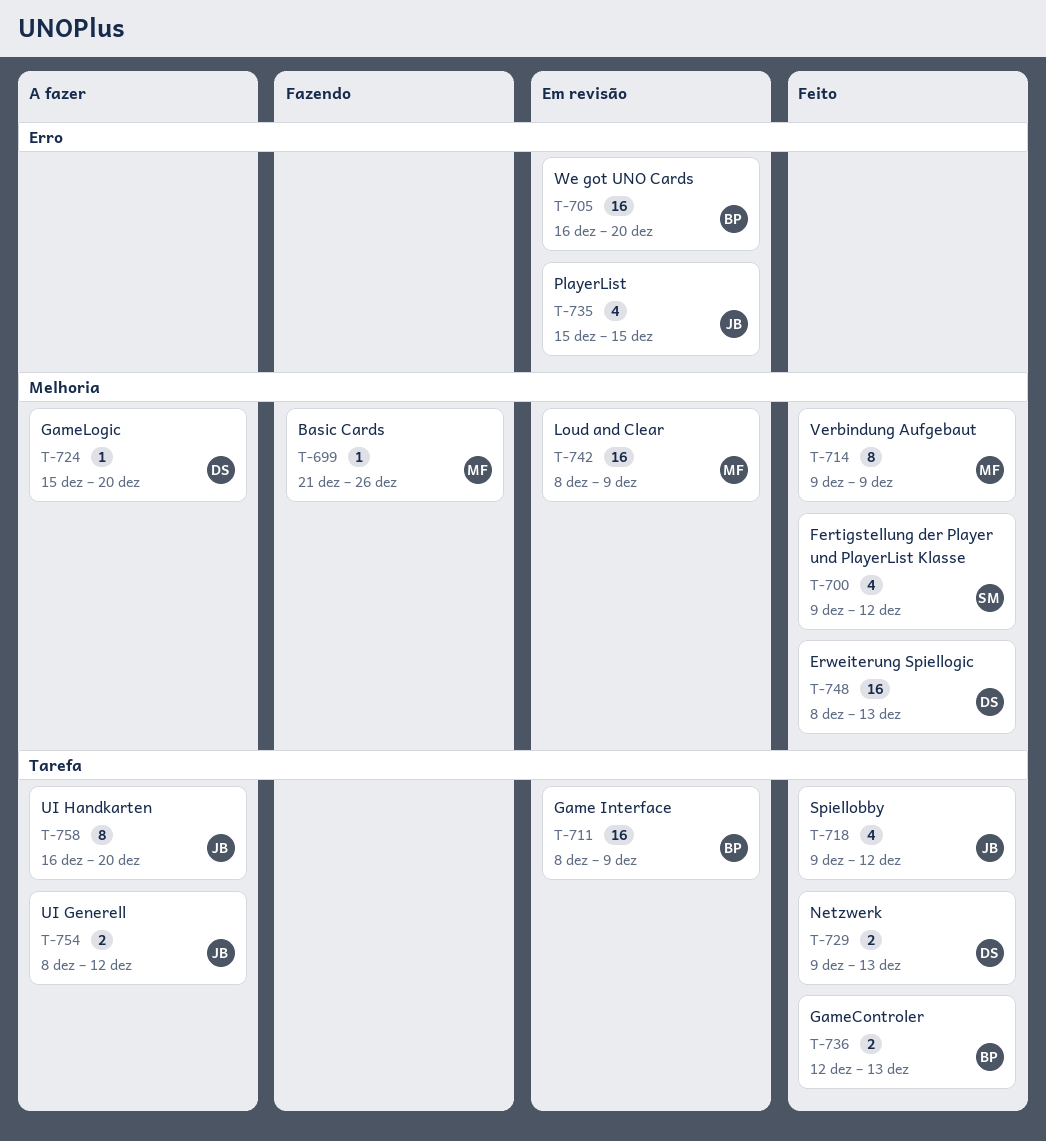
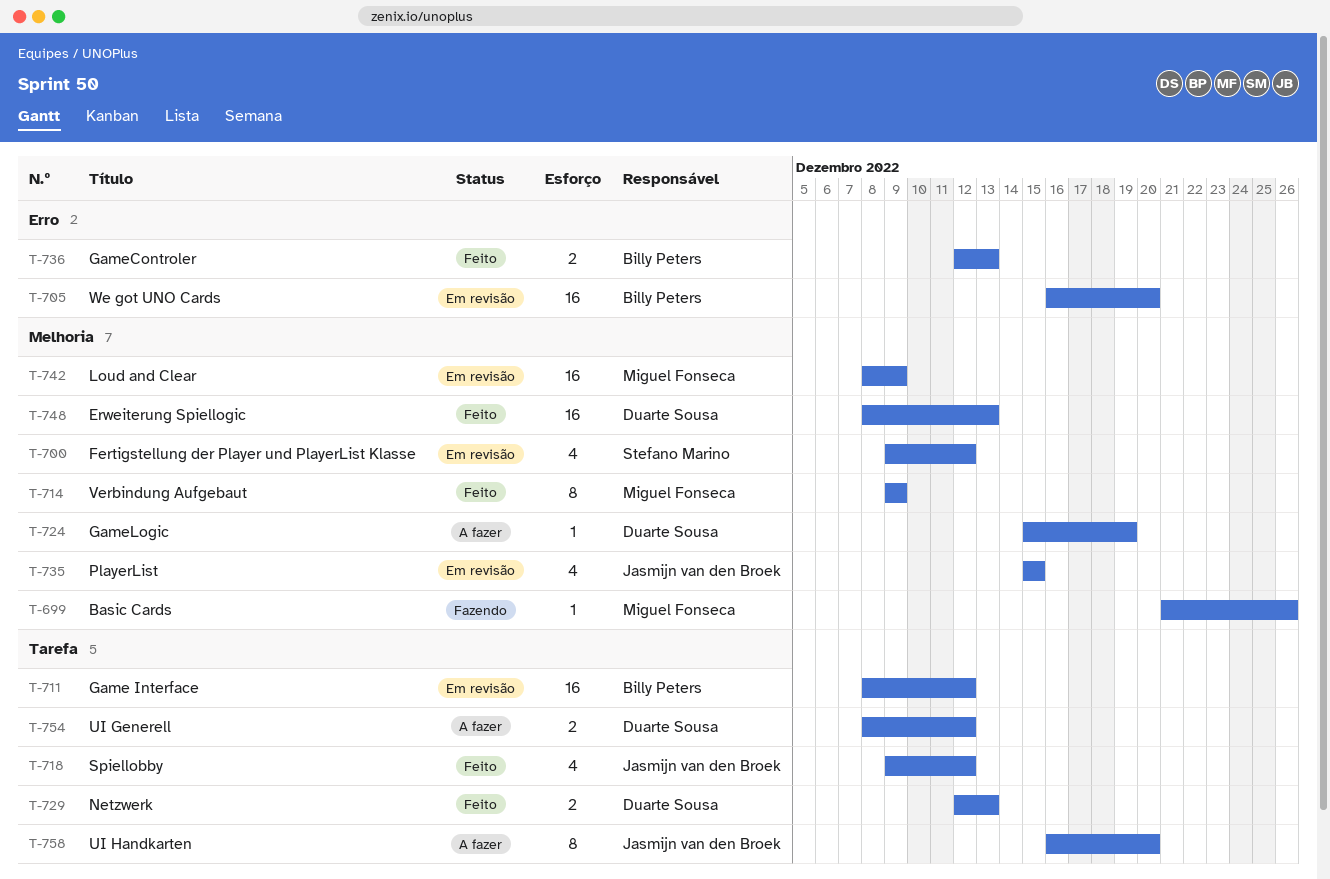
T-700, status: Feito -> Em revisão
T-711, due: Dec 9 -> Dec 12
T-724, due: Dec 20 -> Dec 19
T-729, start: Dec 9 -> Dec 12
T-735, label: Erro -> Melhoria
T-736, label: Tarefa -> Erro
T-754, owner: Jasmijn van den Broek -> Duarte Sousa

